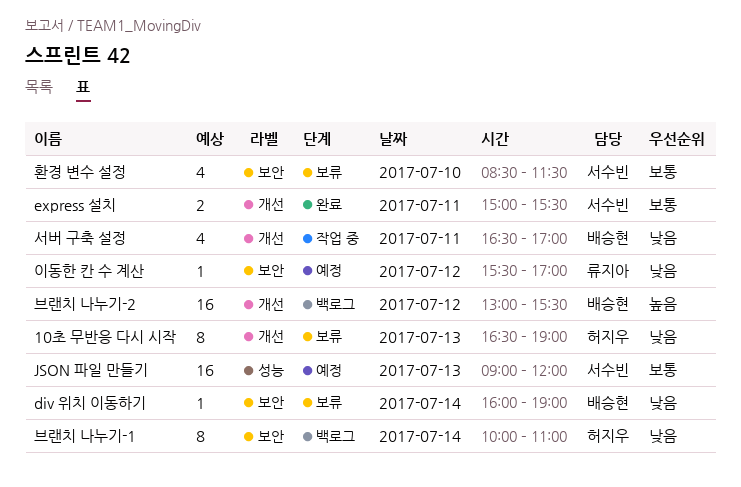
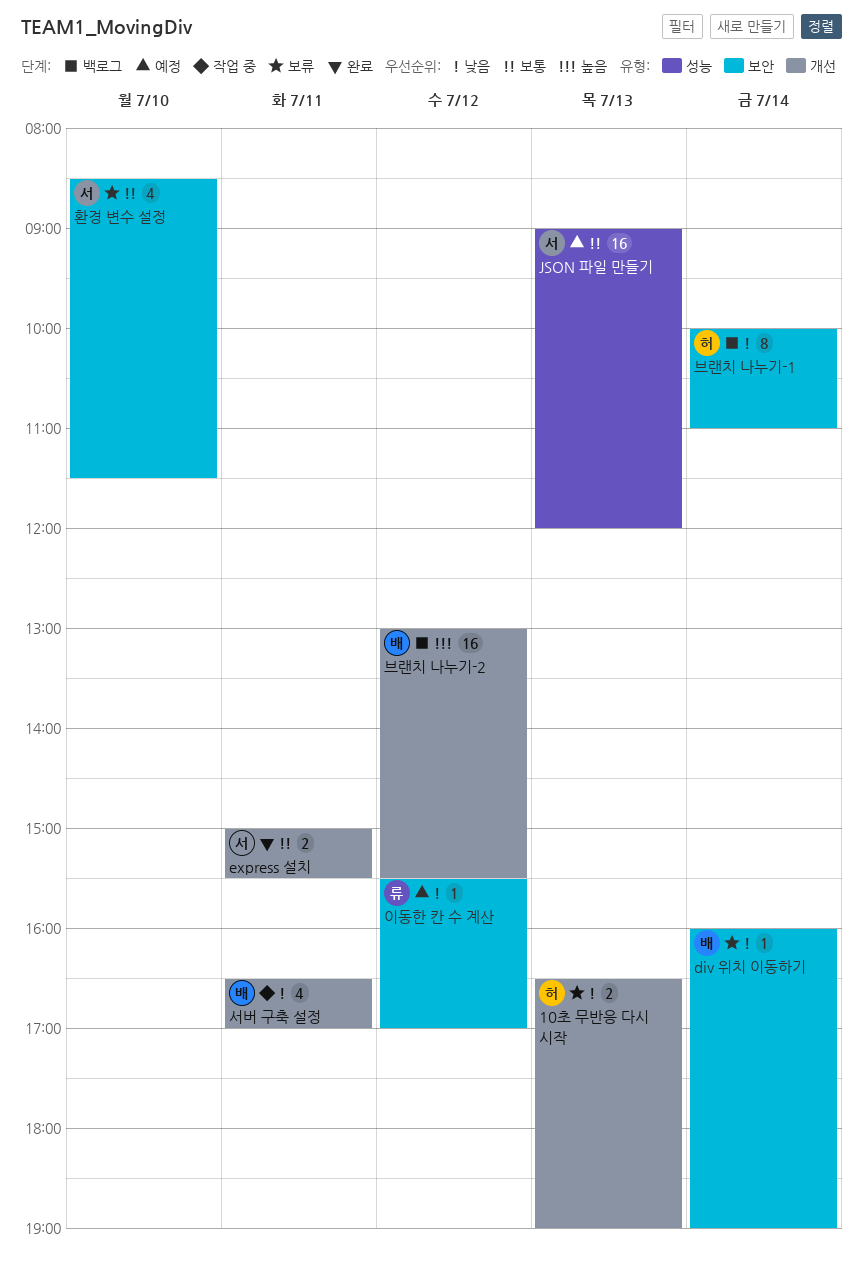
10초 무반응 다시 시작, estimate: 8 -> 2

